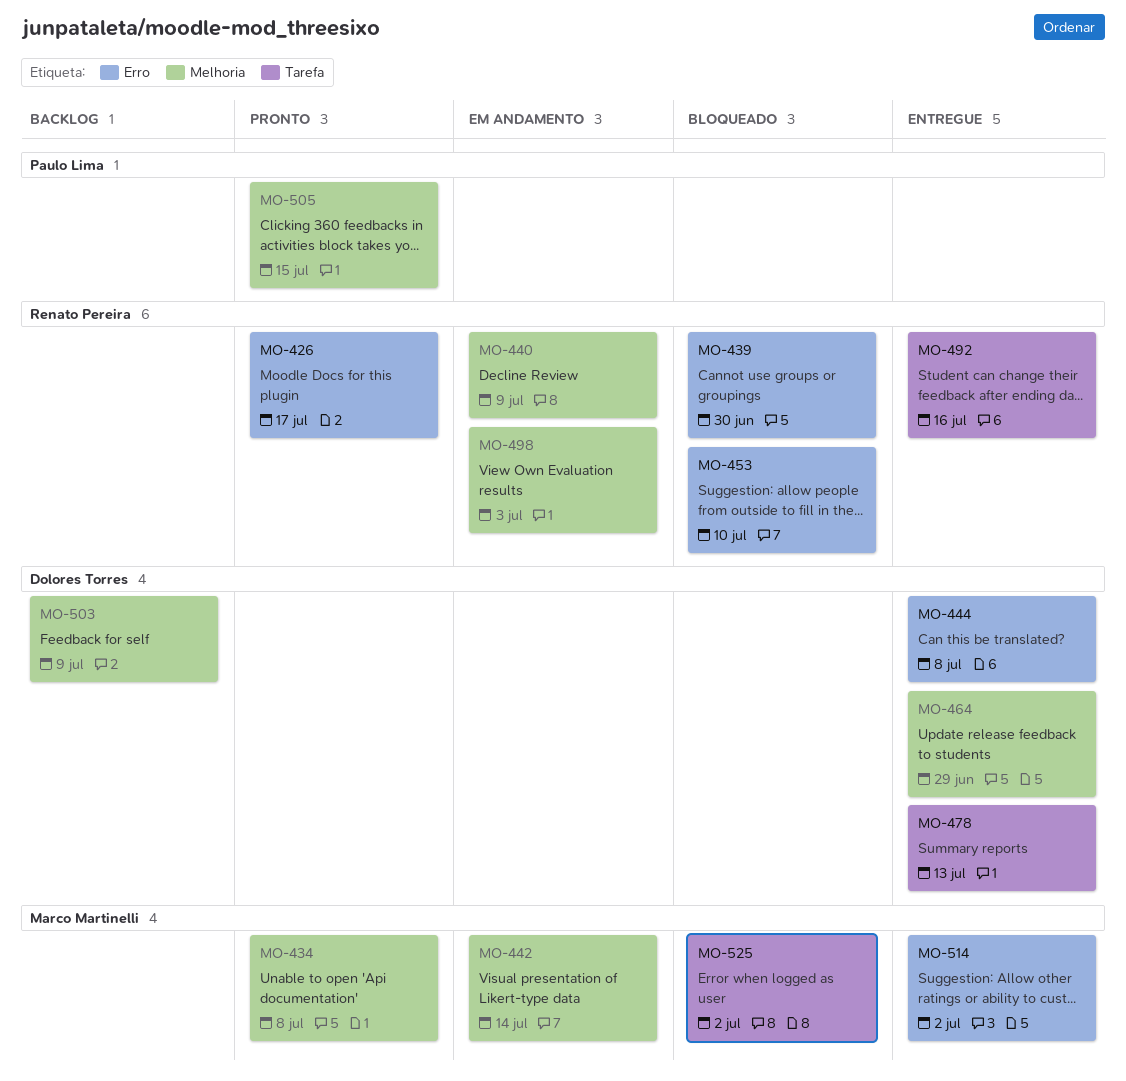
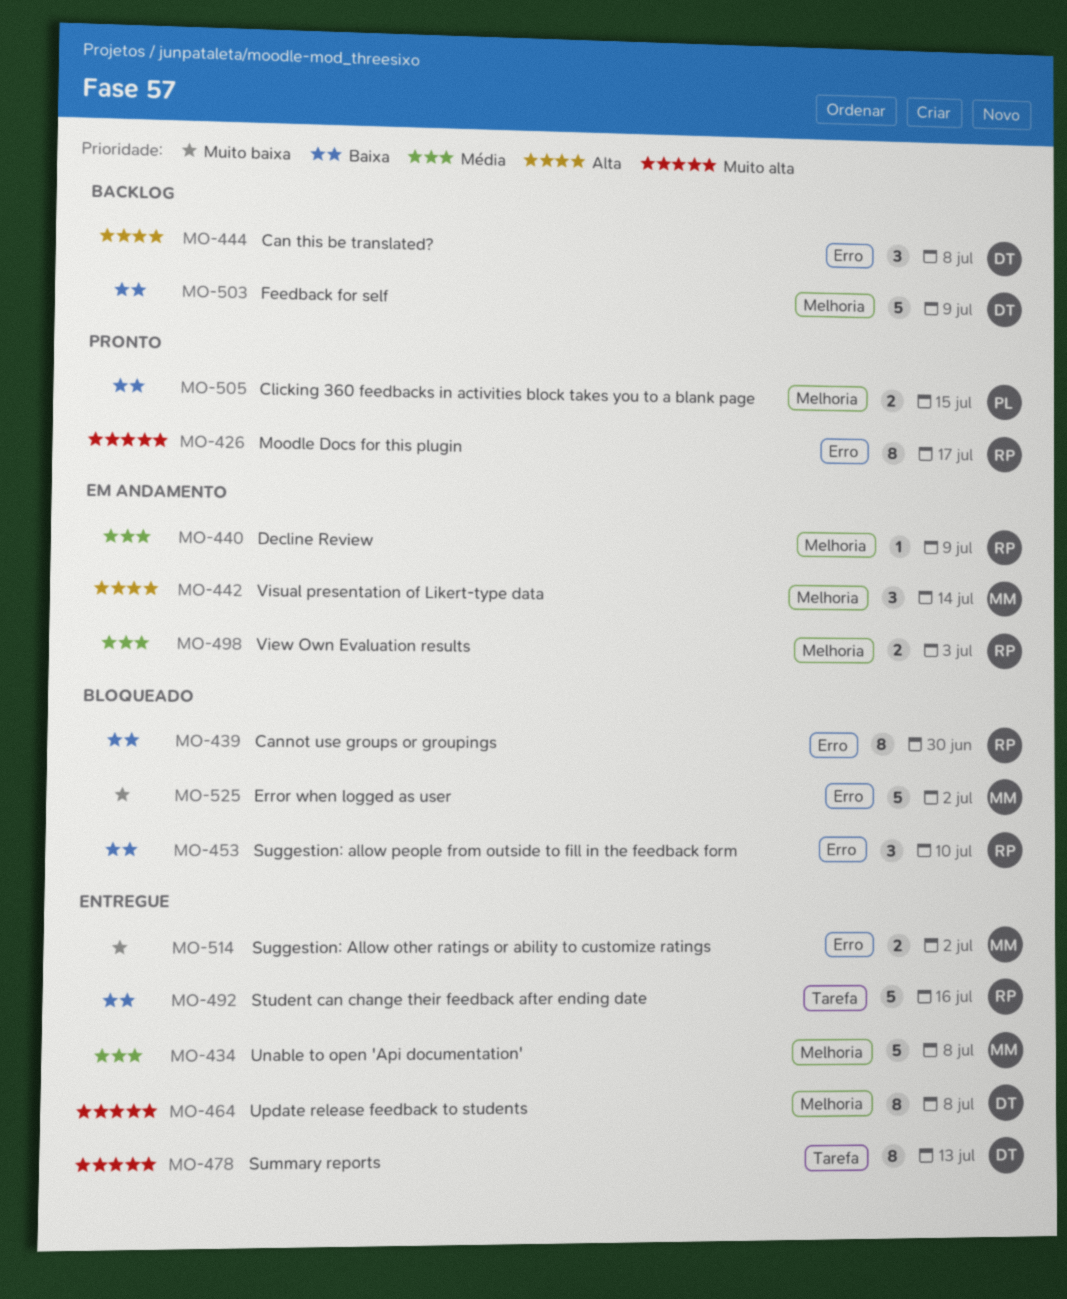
MO-434, status: Pronto -> Entregue
MO-444, status: Entregue -> Backlog
MO-464, due: Jun 29 -> Jul 8
MO-525, label: Tarefa -> Erro

